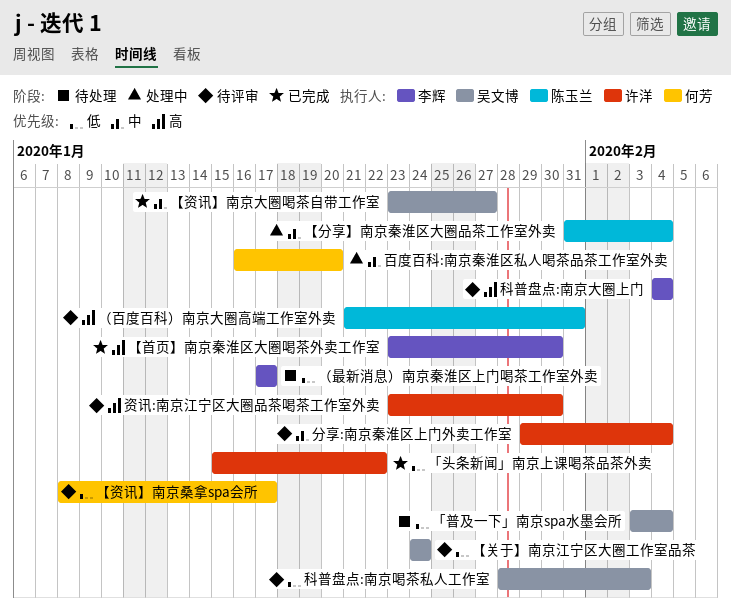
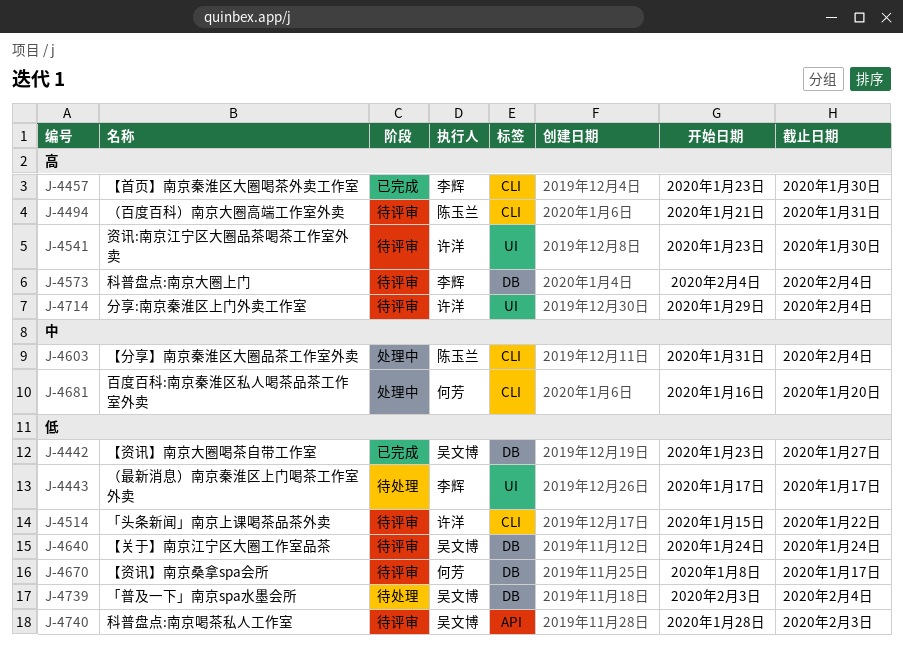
「头条新闻」南京上课喝茶品茶外卖, status: 已完成 -> 待评审
【资讯】南京大圈喝茶自带工作室, priority: 中 -> 低
分享:南京秦淮区上门外卖工作室, priority: 中 -> 高

